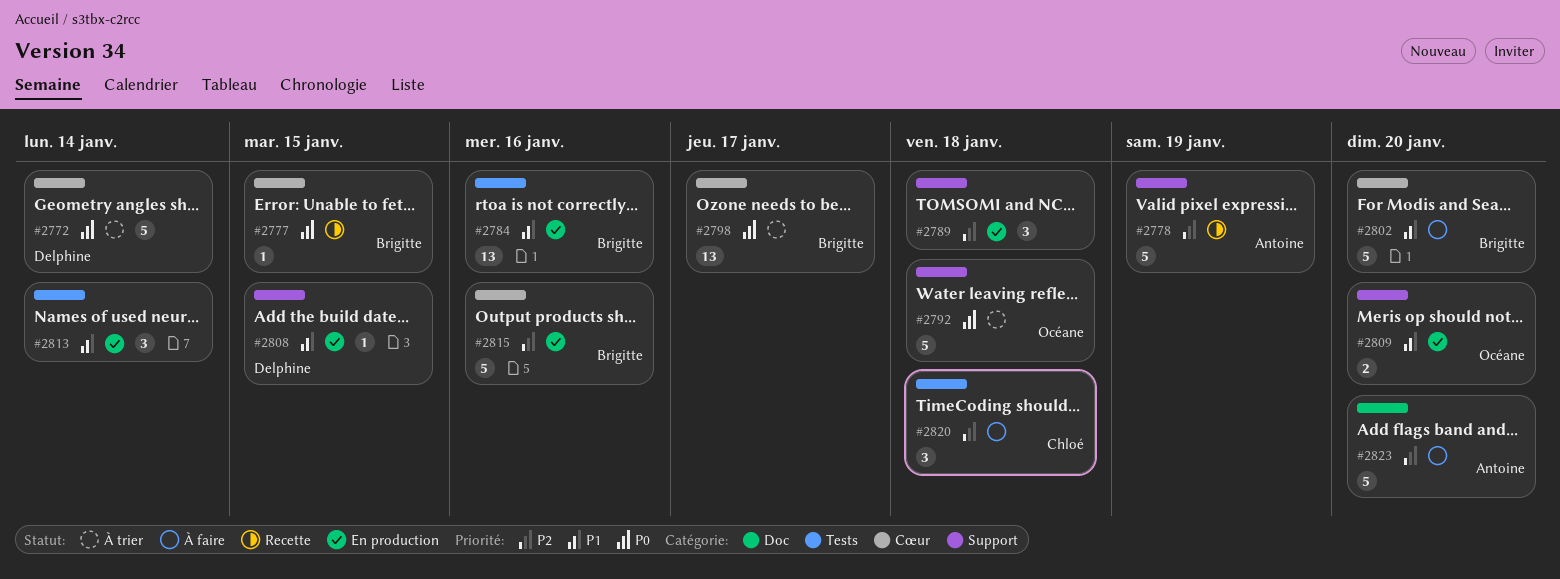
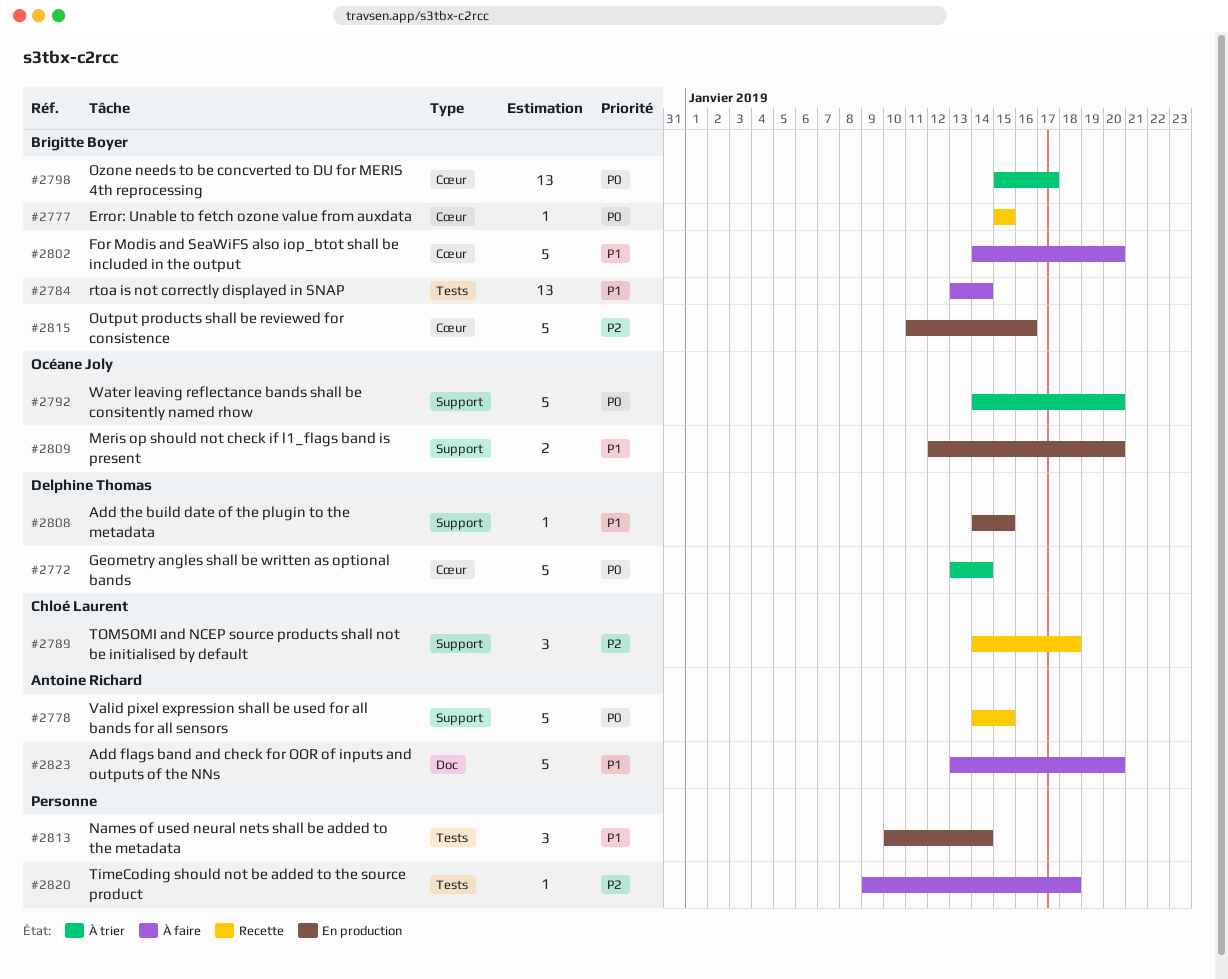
#2778, priority: P2 -> P0
#2778, due: Jan 19 -> Jan 15
#2784, status: En production -> À faire
#2784, due: Jan 16 -> Jan 14
#2789, status: En production -> Recette
#2789, owner: none -> Chloé Laurent
#2792, due: Jan 18 -> Jan 20
#2820, owner: Chloé Laurent -> none
#2820, estimate: 3 -> 1
#2823, priority: P2 -> P1

